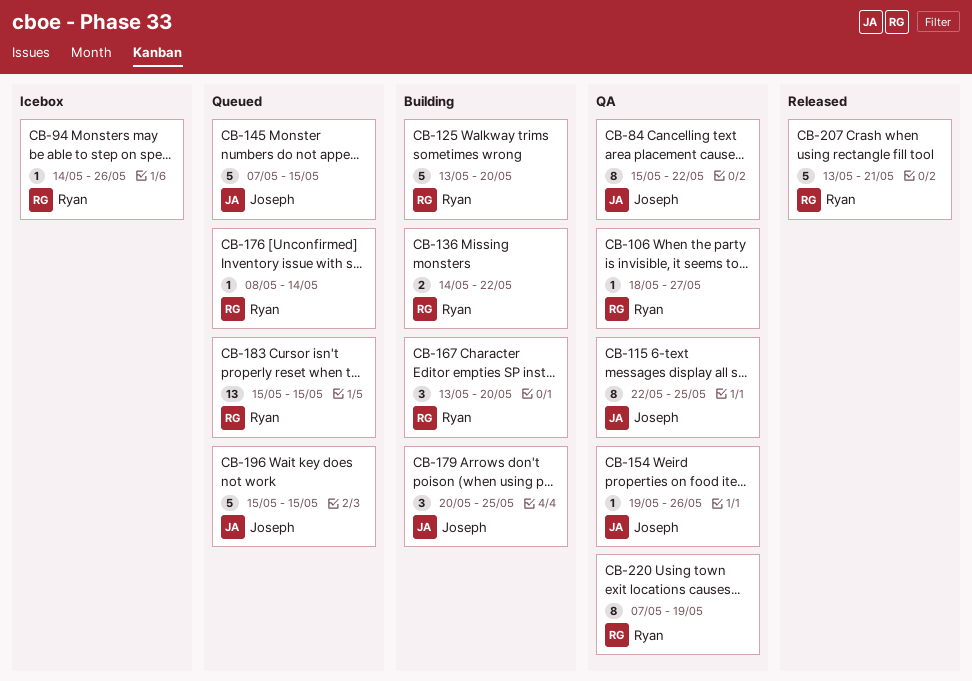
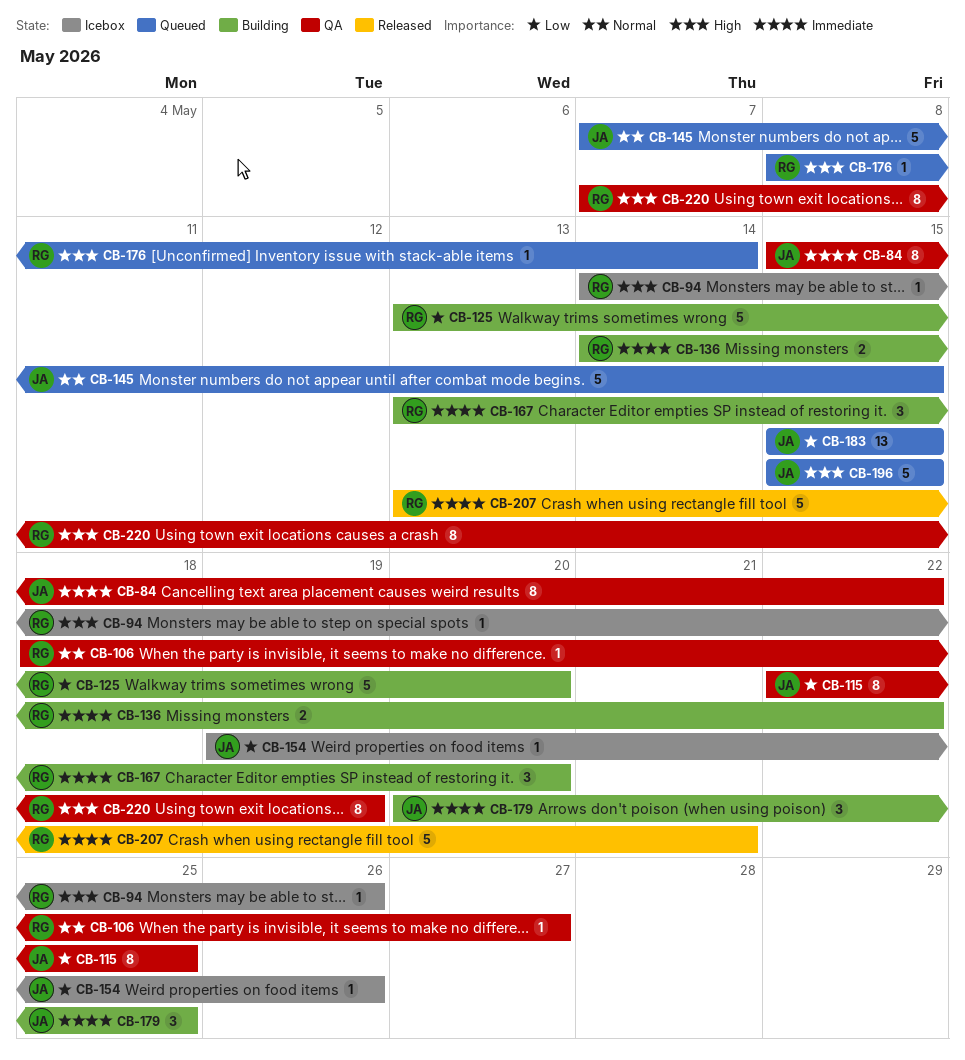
CB-154, status: QA -> Icebox
CB-183, owner: Ryan -> Joseph

